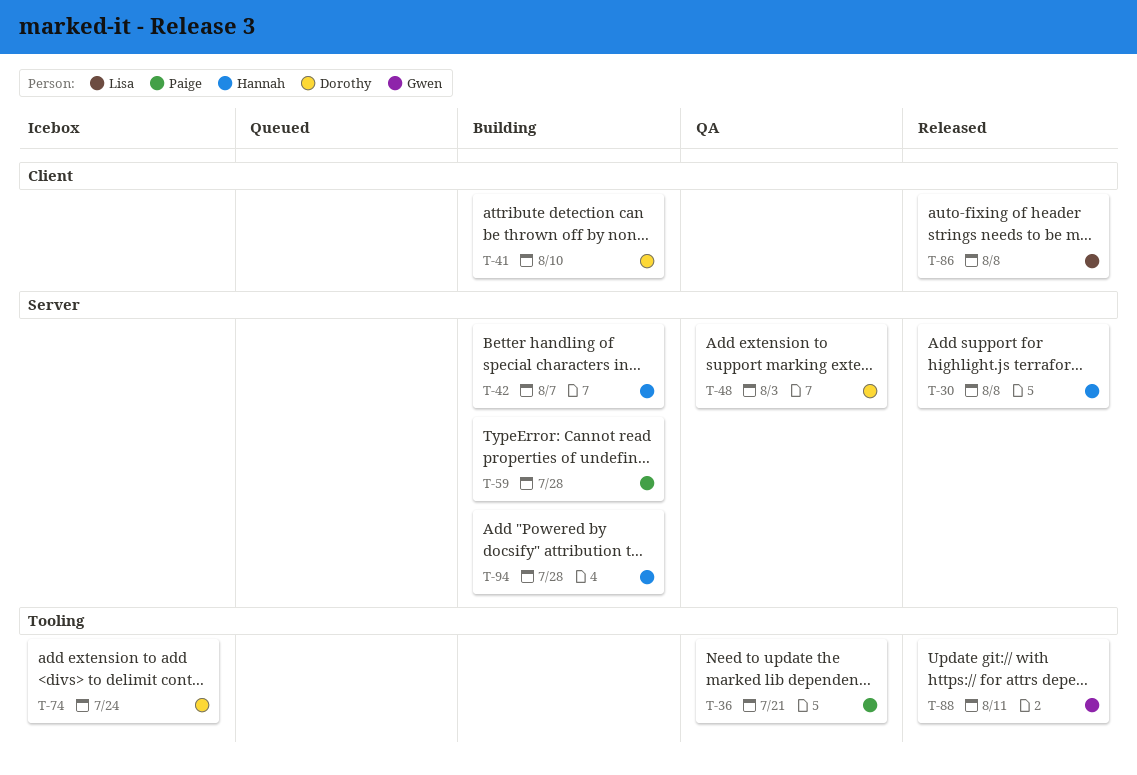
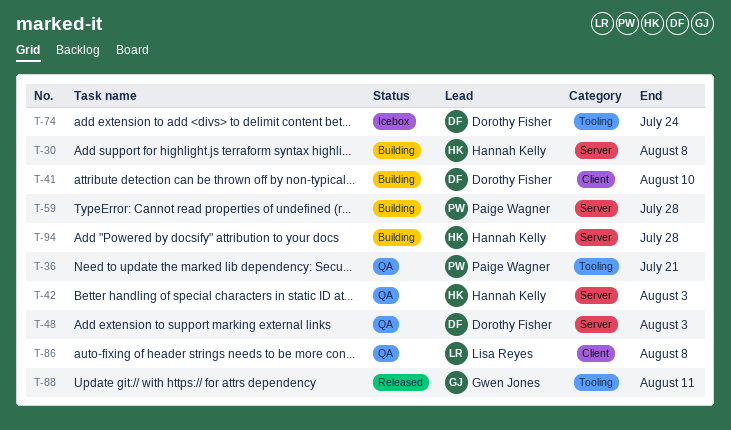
T-30, status: Released -> Building
T-42, status: Building -> QA
T-42, due: Aug 7 -> Aug 3
T-86, status: Released -> QA

